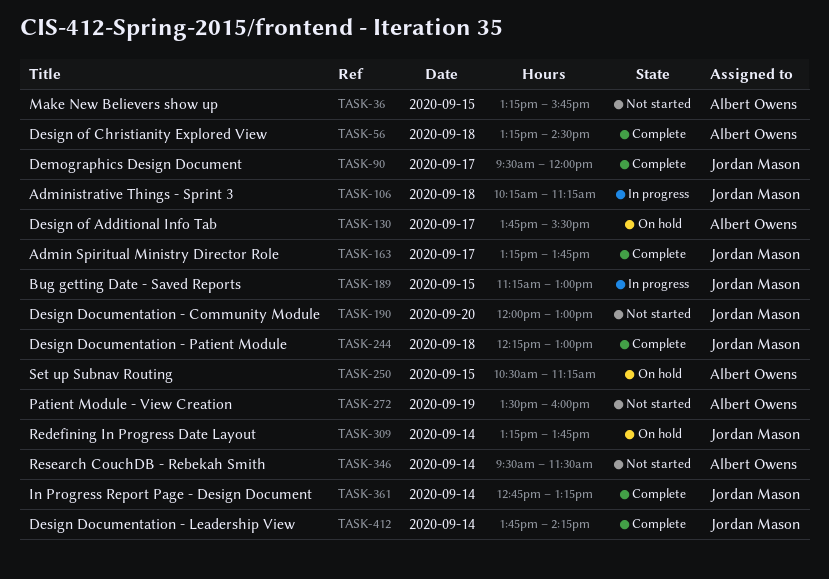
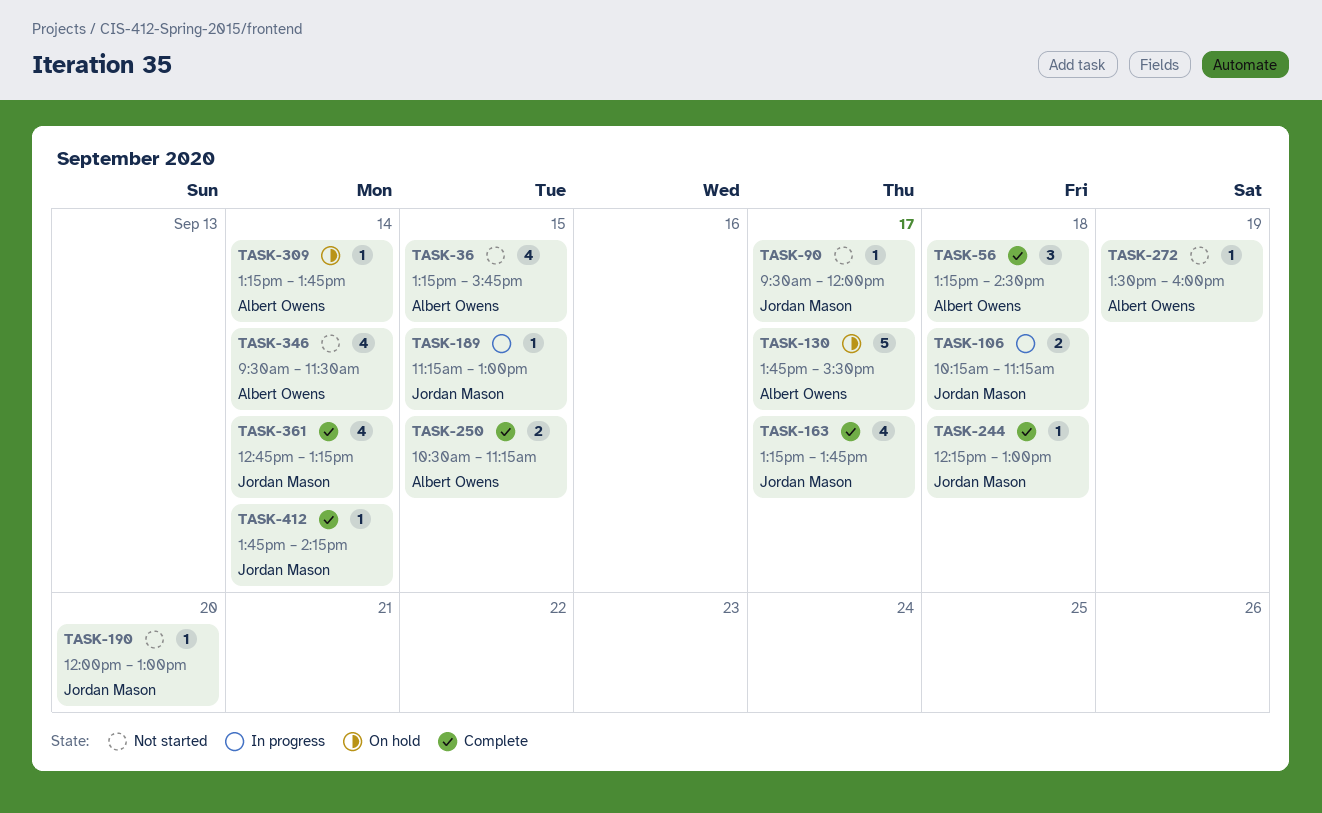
TASK-90, status: Complete -> Not started
TASK-250, status: On hold -> Complete
TASK-309, owner: Jordan Mason -> Albert Owens

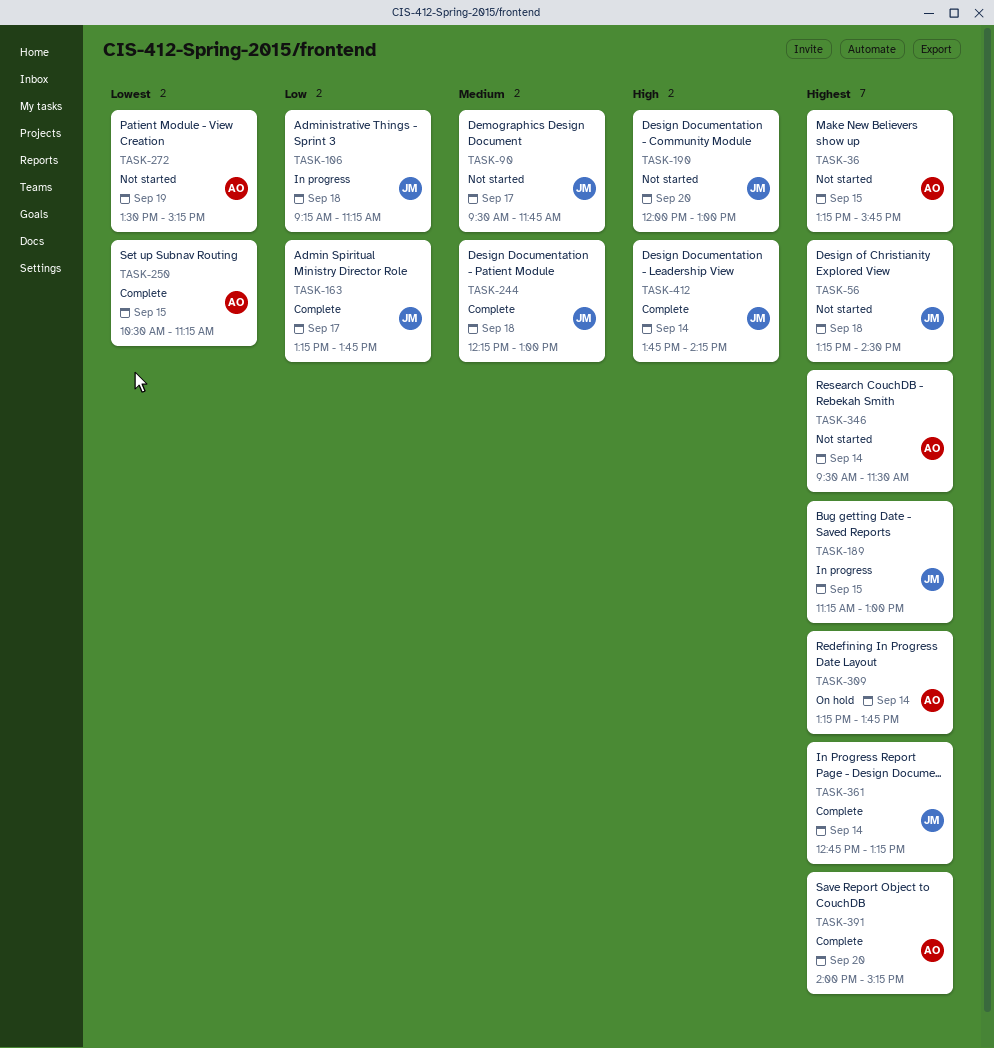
TASK-56, status: Complete -> Not started
TASK-56, owner: Albert Owens -> Jordan Mason
TASK-90, ends: 12:00 -> 11:45
TASK-106, begins: 10:15 -> 09:15
TASK-130: present -> none
TASK-272, ends: 16:00 -> 15:15
TASK-391: none -> present

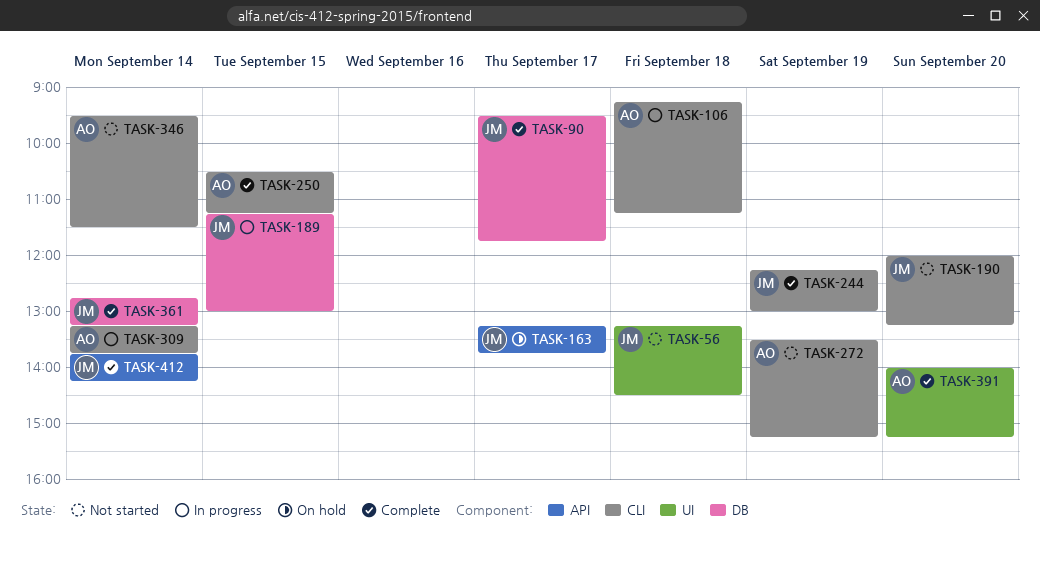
TASK-36: present -> none
TASK-90, status: Not started -> Complete
TASK-106, owner: JM -> AO
TASK-163, status: Complete -> On hold
TASK-190, ends: 13:00 -> 13:15
TASK-244, day: Sep 18 -> Sep 19
TASK-309, status: On hold -> In progress

